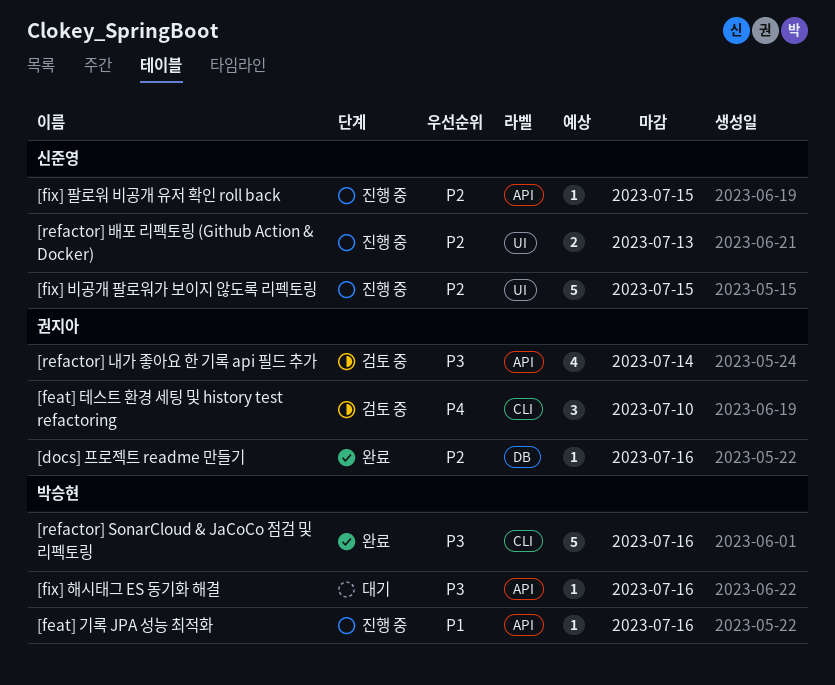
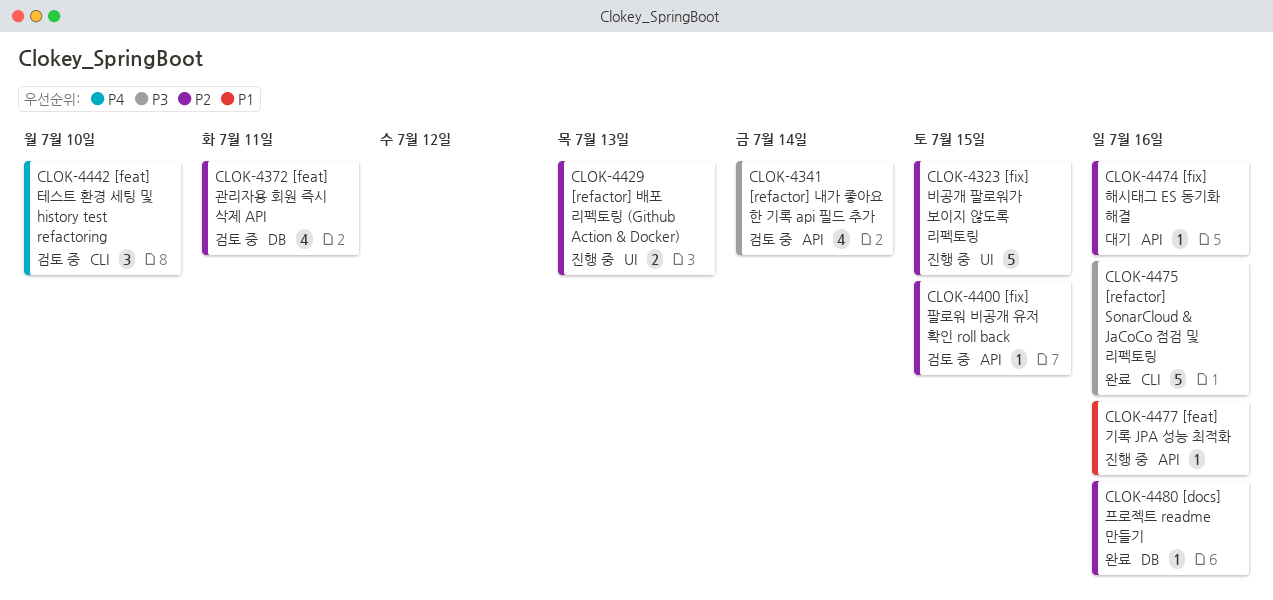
[feat] 관리자용 회원 즉시 삭제 API: none -> present
[fix] 팔로워 비공개 유저 확인 roll back, status: 진행 중 -> 검토 중
[fix] 해시태그 ES 동기화 해결, priority: P3 -> P2

